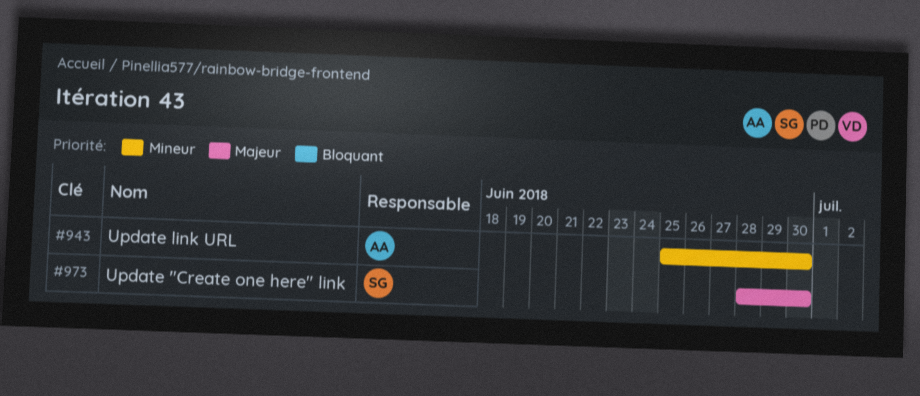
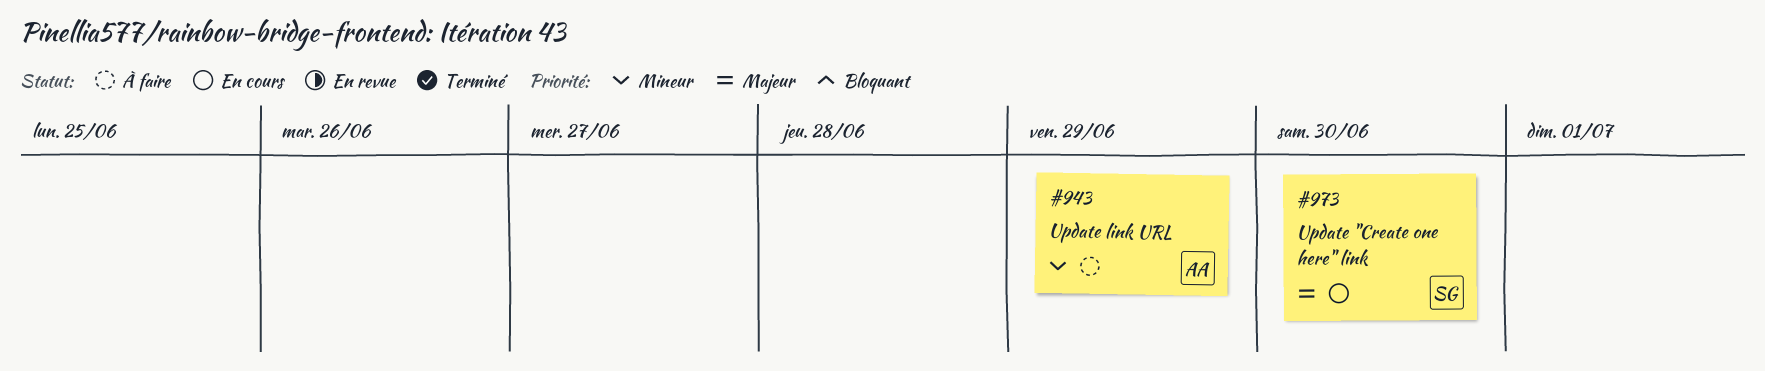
#943, due: Jun 30 -> Jun 29

